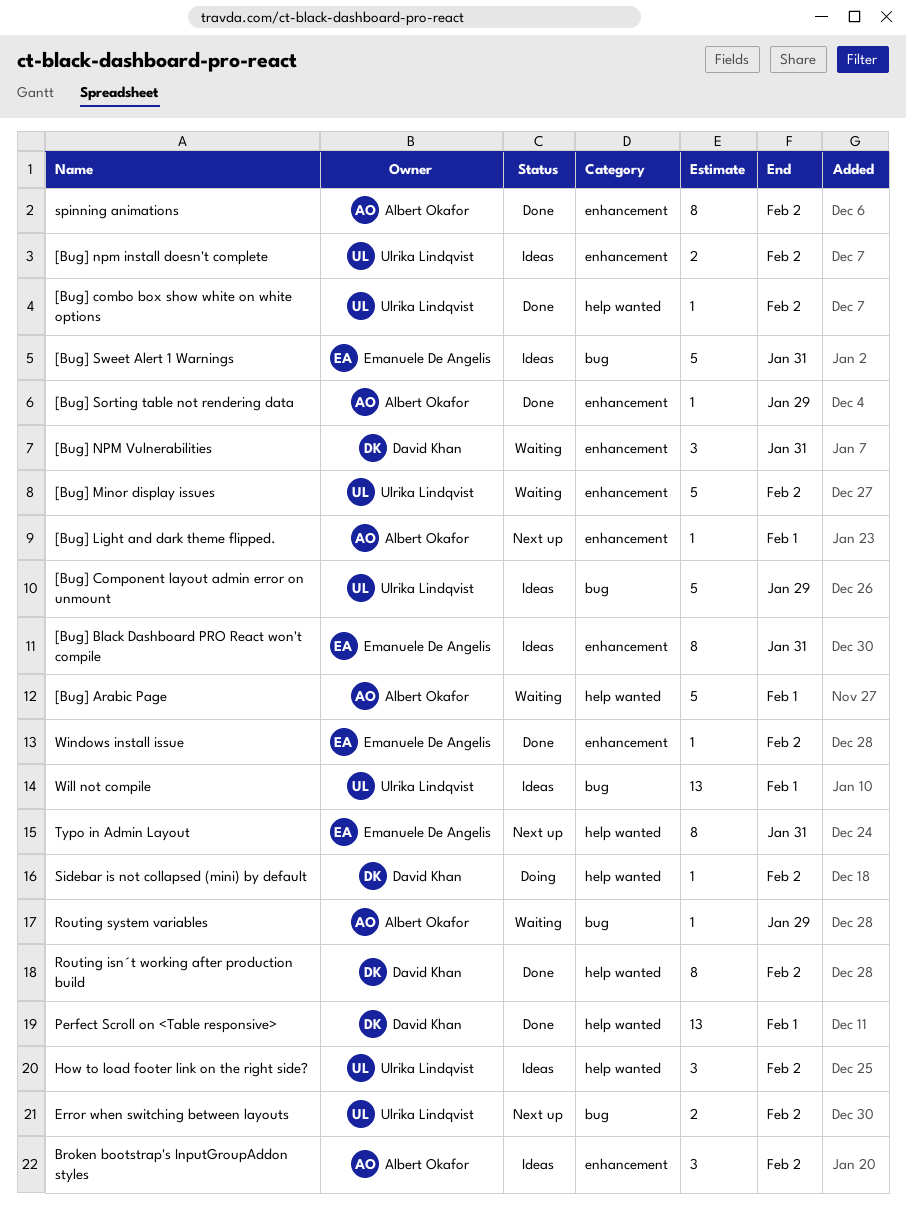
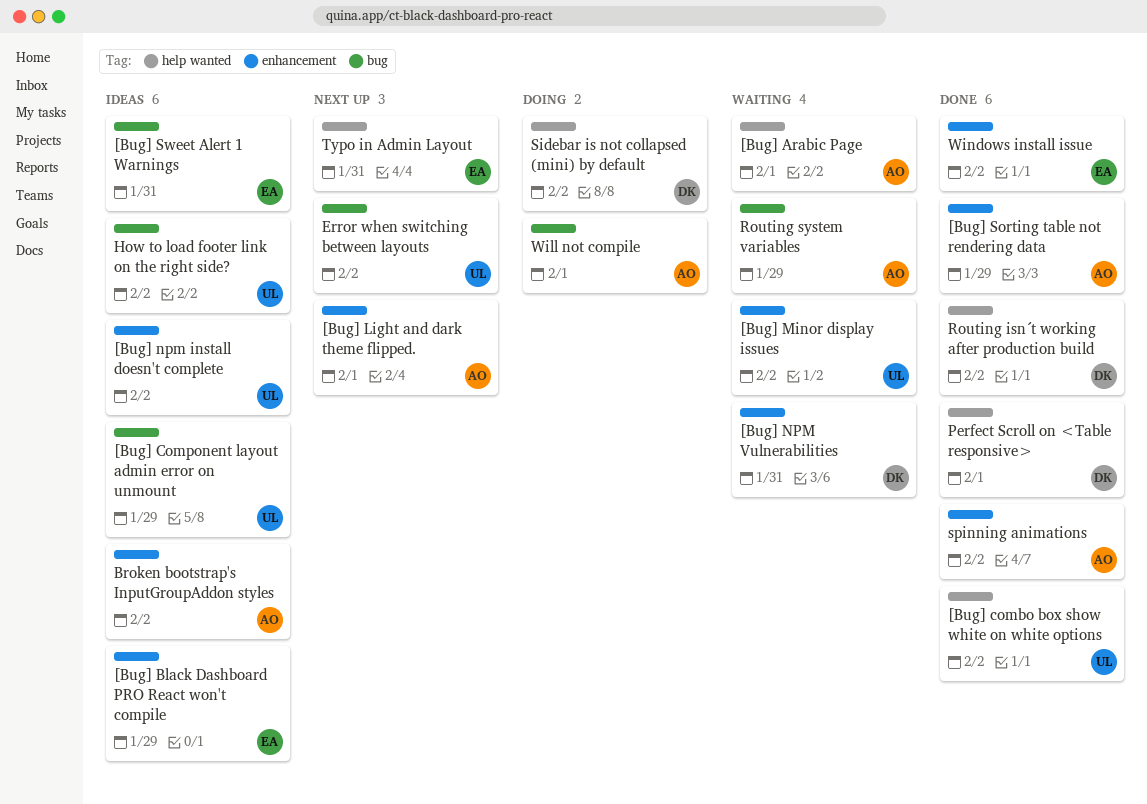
[Bug] Black Dashboard PRO React won't compile, due: Jan 31 -> Jan 29
How to load footer link on the right side?, label: help wanted -> bug
Will not compile, status: Ideas -> Doing
Will not compile, owner: Ulrika Lindqvist -> Albert Okafor

